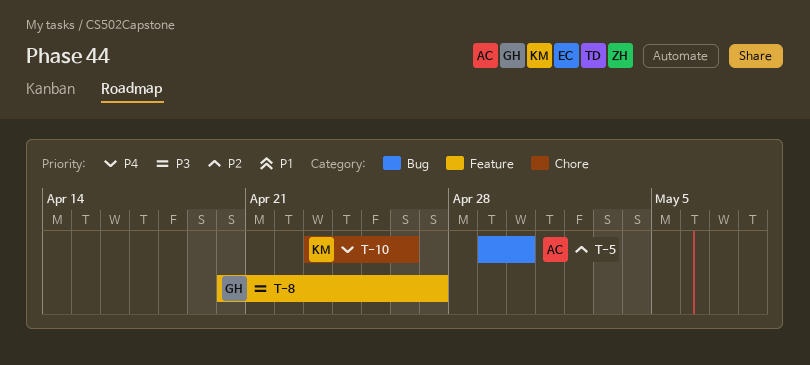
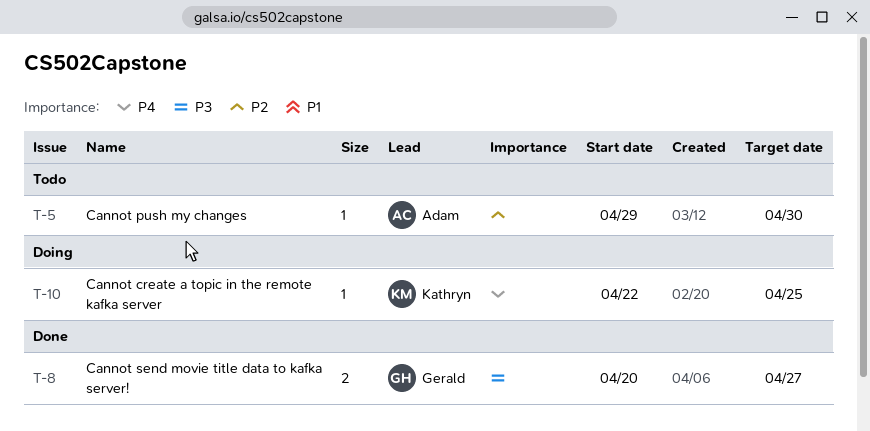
T-10, start: Apr 23 -> Apr 22
T-10, due: Apr 26 -> Apr 25

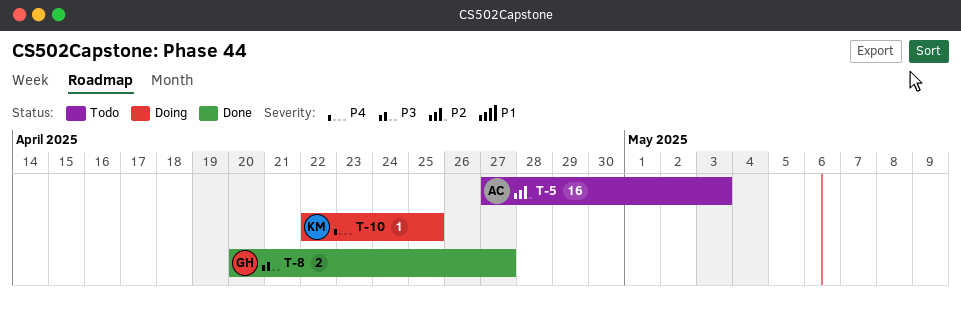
T-5, estimate: 1 -> 16
T-5, start: Apr 29 -> Apr 27
T-5, due: Apr 30 -> May 3

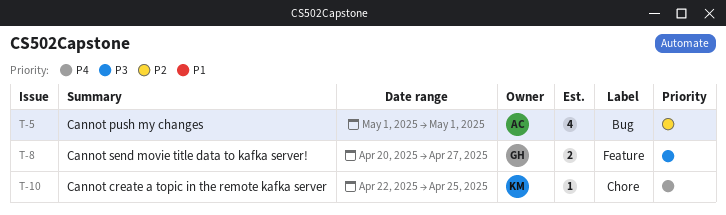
T-5, estimate: 16 -> 4
T-5, start: Apr 27 -> May 1
T-5, due: May 3 -> May 1

